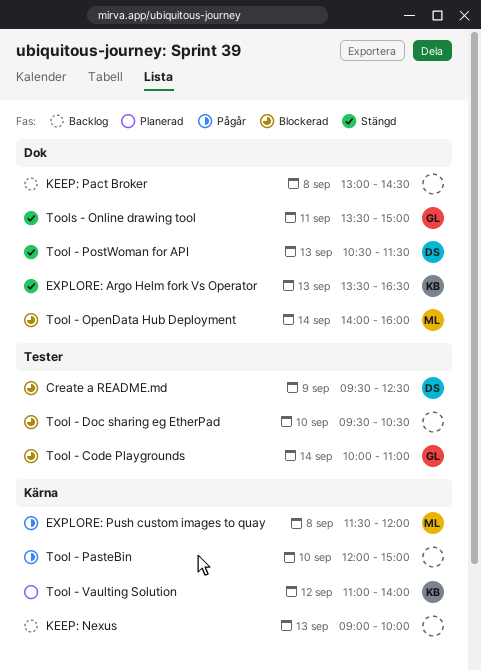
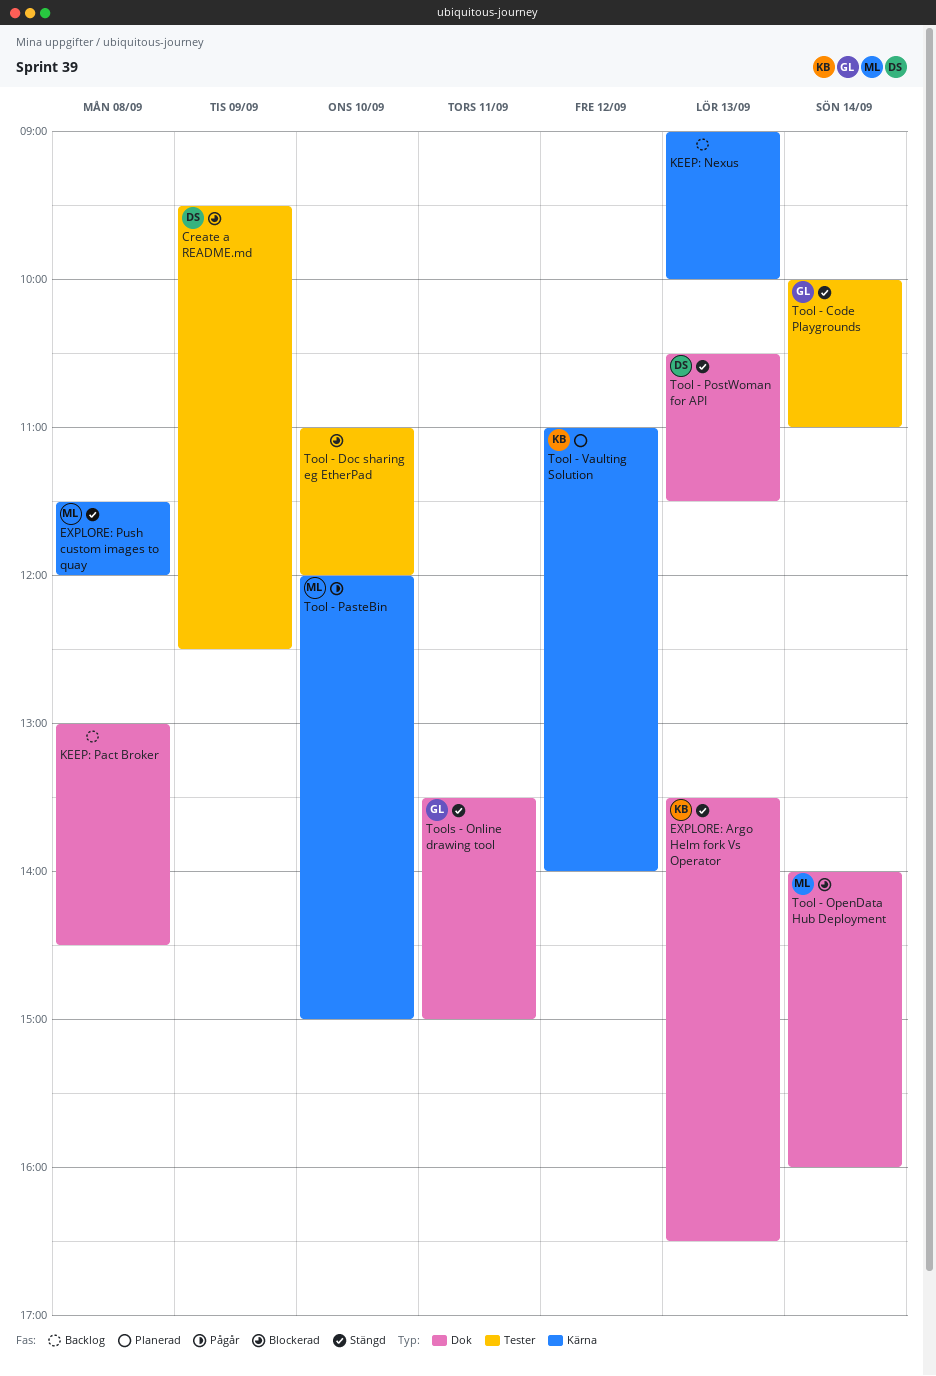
EXPLORE: Push custom images to quay, status: Pågår -> Stängd
Tool - Code Playgrounds, status: Blockerad -> Stängd
Tool - Doc sharing eg EtherPad, begins: 09:30 -> 11:00
Tool - Doc sharing eg EtherPad, ends: 10:30 -> 12:00
Tool - PasteBin, owner: none -> ML

